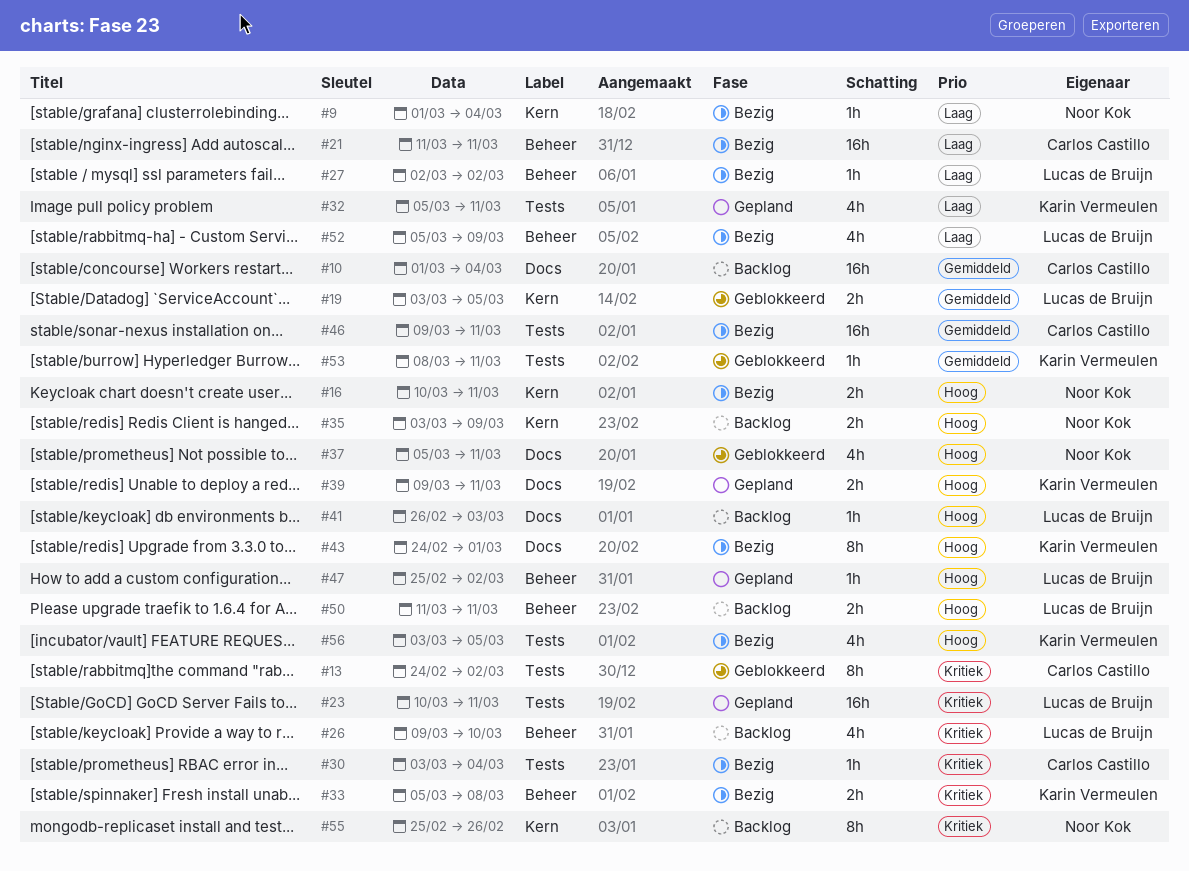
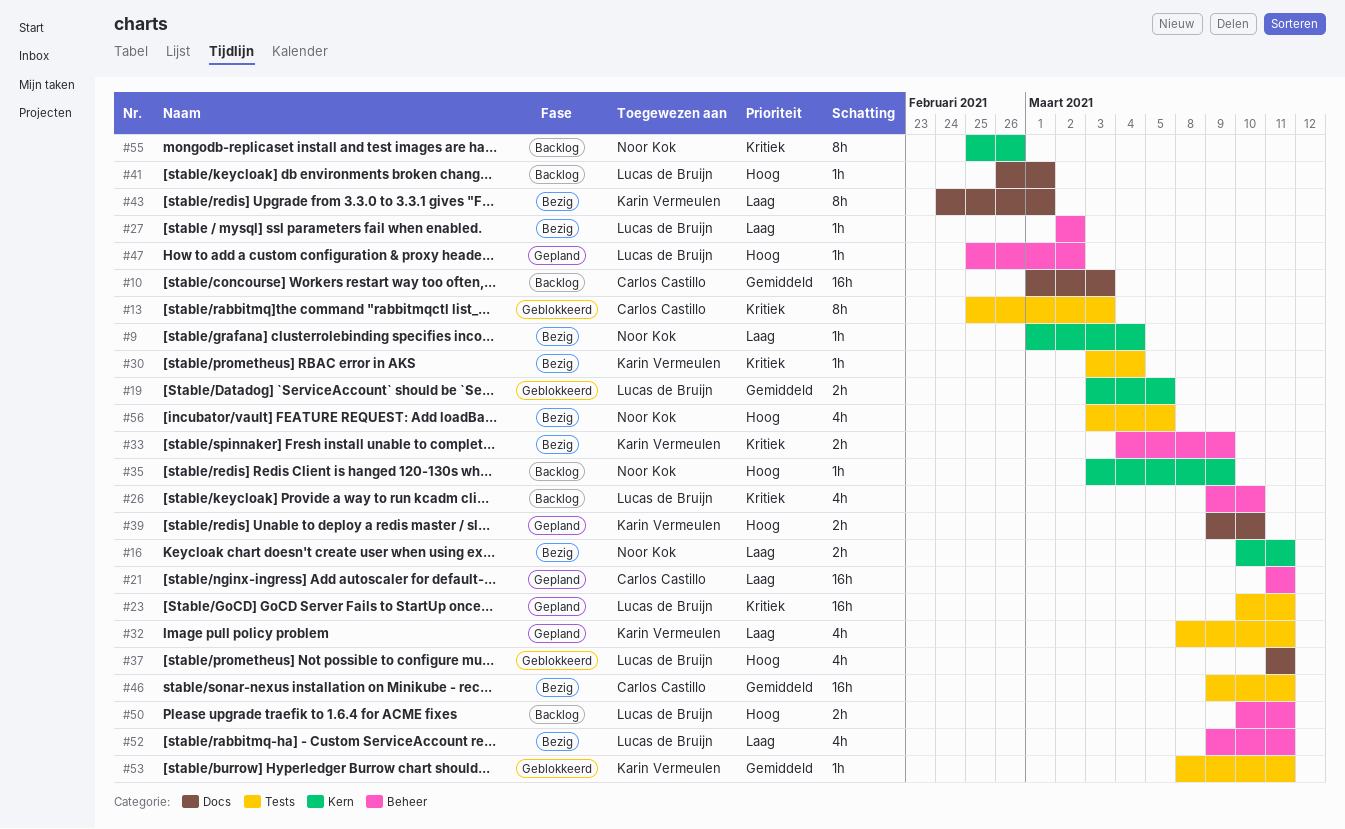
#10, due: Mar 4 -> Mar 3
#13, start: Feb 24 -> Feb 25
#13, due: Mar 2 -> Mar 3
#16, priority: Hoog -> Laag
#21, status: Bezig -> Gepland
#30, owner: Carlos Castillo -> Karin Vermeulen
#32, start: Mar 5 -> Mar 8
#33, start: Mar 5 -> Mar 4
#33, due: Mar 8 -> Mar 9
#35, estimate: 2h -> 1h
#37, owner: Noor Kok -> Lucas de Bruijn
#37, start: Mar 5 -> Mar 11
#39, due: Mar 11 -> Mar 10
#41, due: Mar 3 -> Mar 1
#43, priority: Hoog -> Laag
#50, start: Mar 11 -> Mar 10
#52, start: Mar 5 -> Mar 9
#52, due: Mar 9 -> Mar 11
#56, owner: Karin Vermeulen -> Noor Kok

